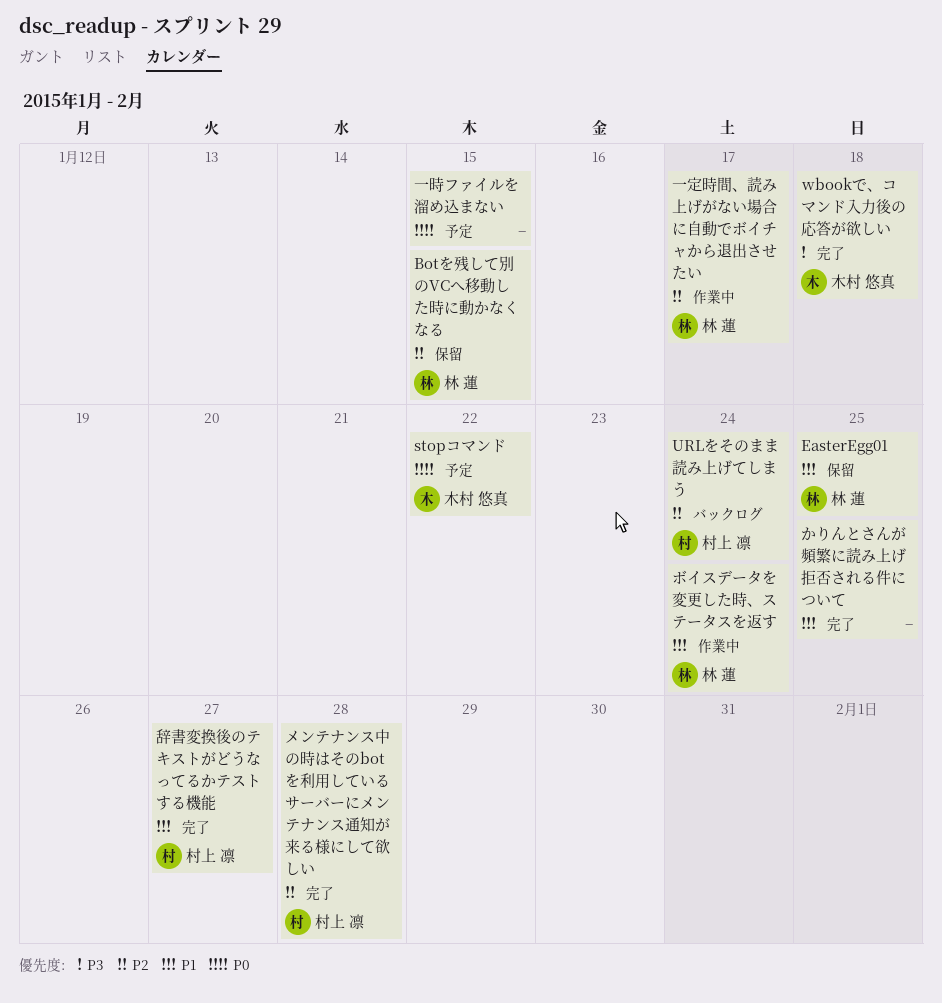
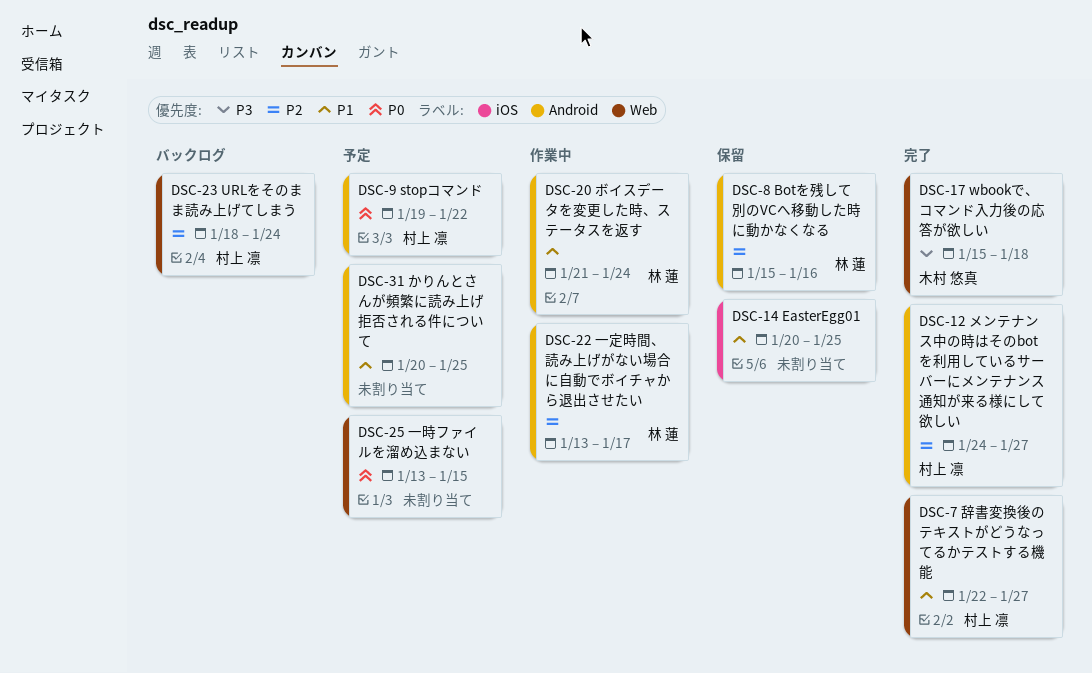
Botを残して別のVCへ移動した時に動かなくなる, due: Jan 15 -> Jan 16
EasterEgg01, owner: 林 蓮 -> none
stopコマンド, owner: 木村 悠真 -> 村上 凛
かりんとさんが頻繁に読み上げ拒否される件について, status: 完了 -> 予定
メンテナンス中の時はそのbotを利用しているサーバーにメンテナンス通知が来る様にして欲しい, due: Jan 28 -> Jan 27

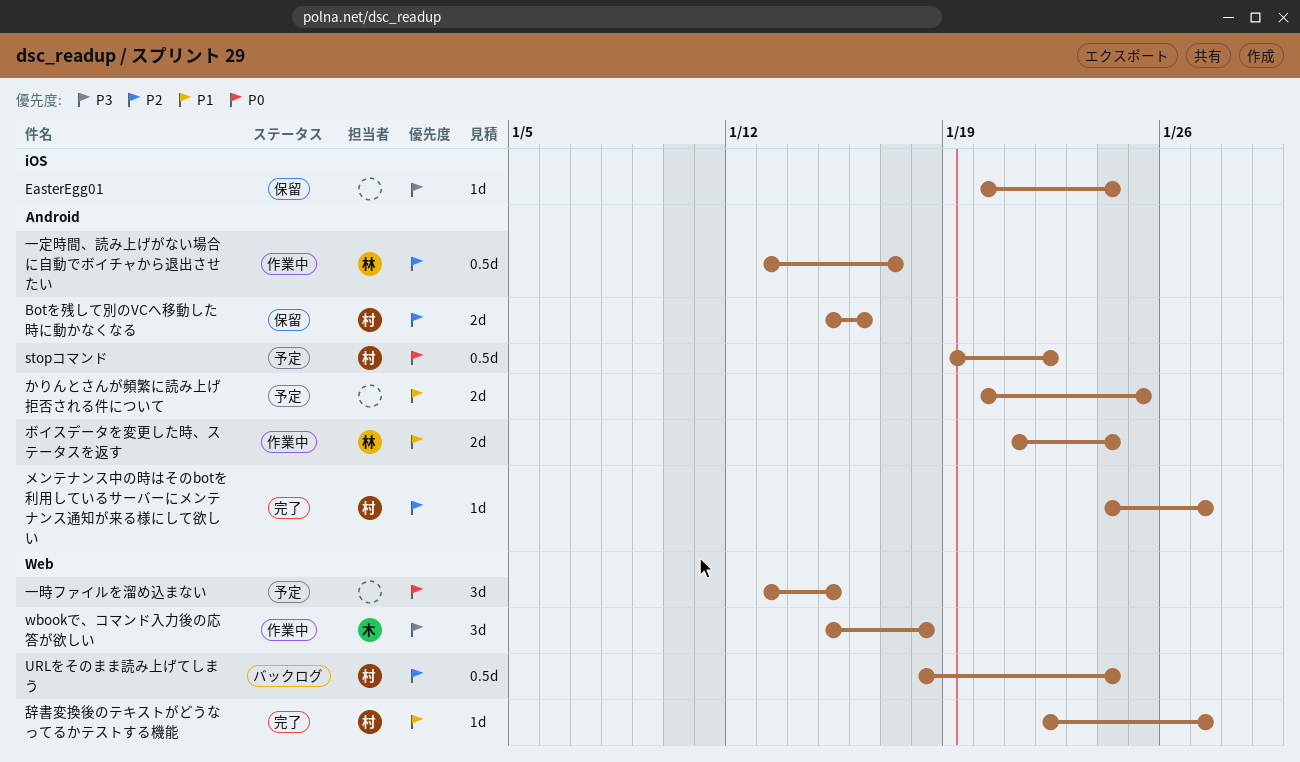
Botを残して別のVCへ移動した時に動かなくなる, owner: 林 蓮 -> 村上 凛
EasterEgg01, priority: P1 -> P3
EasterEgg01, due: Jan 25 -> Jan 24
wbookで、コマンド入力後の応答が欲しい, status: 完了 -> 作業中

